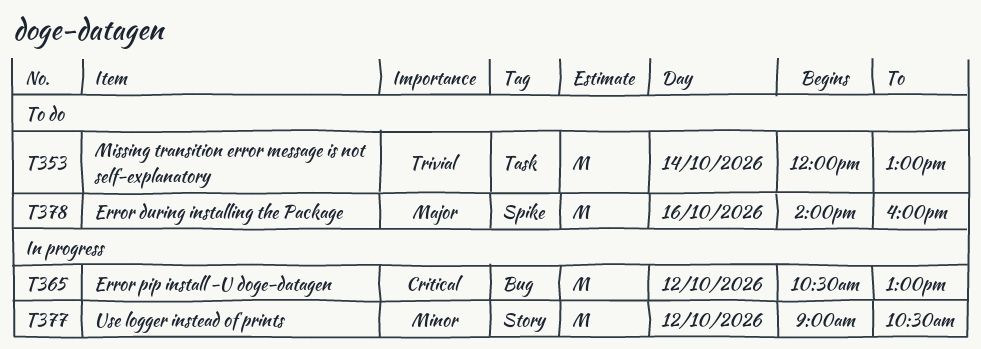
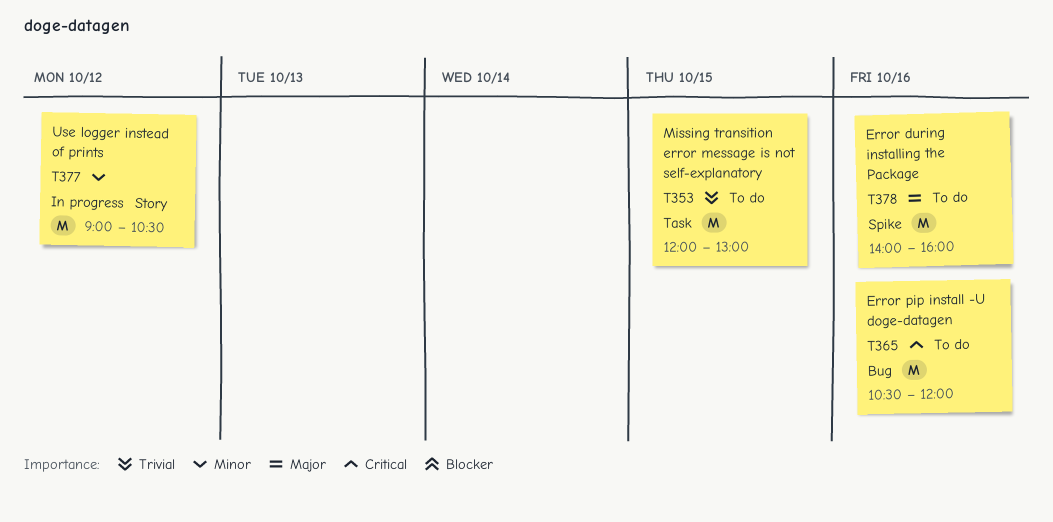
T353, day: Oct 14 -> Oct 15
T365, status: In progress -> To do
T365, day: Oct 12 -> Oct 16
T365, ends: 13:00 -> 12:00

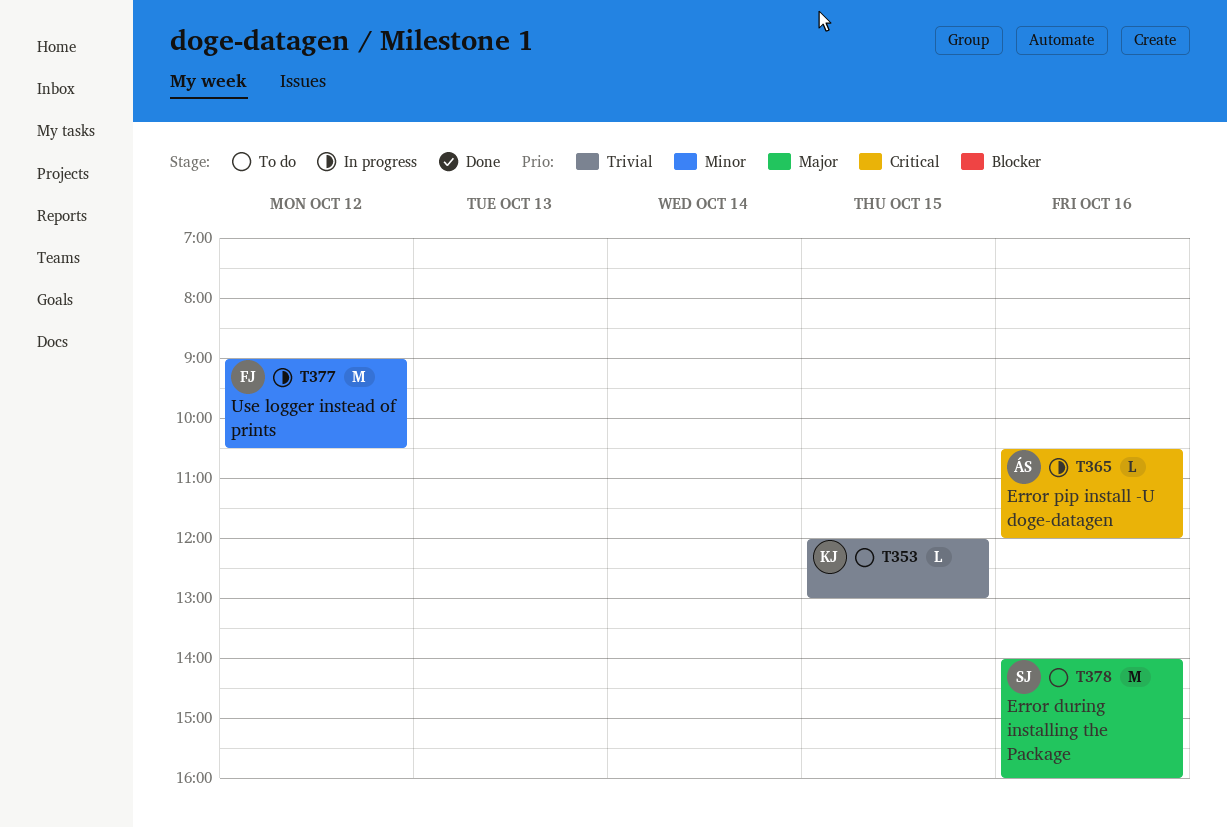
T353, estimate: M -> L
T365, status: To do -> In progress
T365, estimate: M -> L

